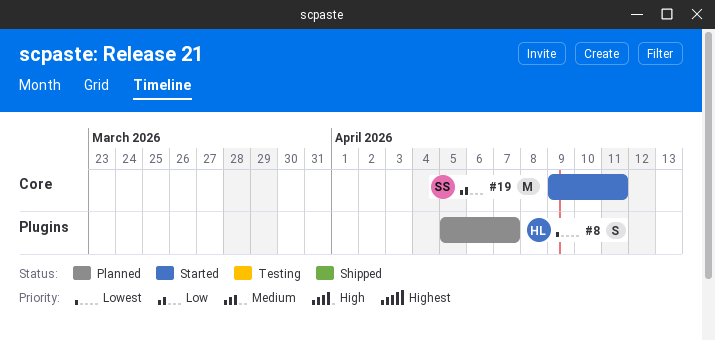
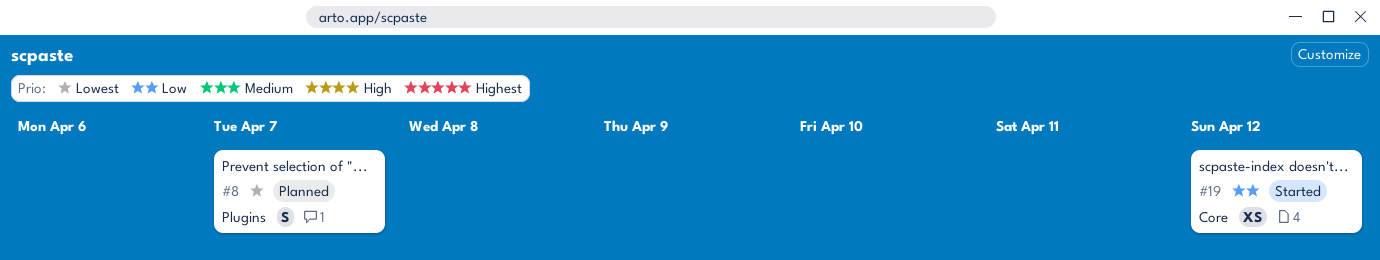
#19, estimate: M -> XS
#19, due: Apr 11 -> Apr 12

